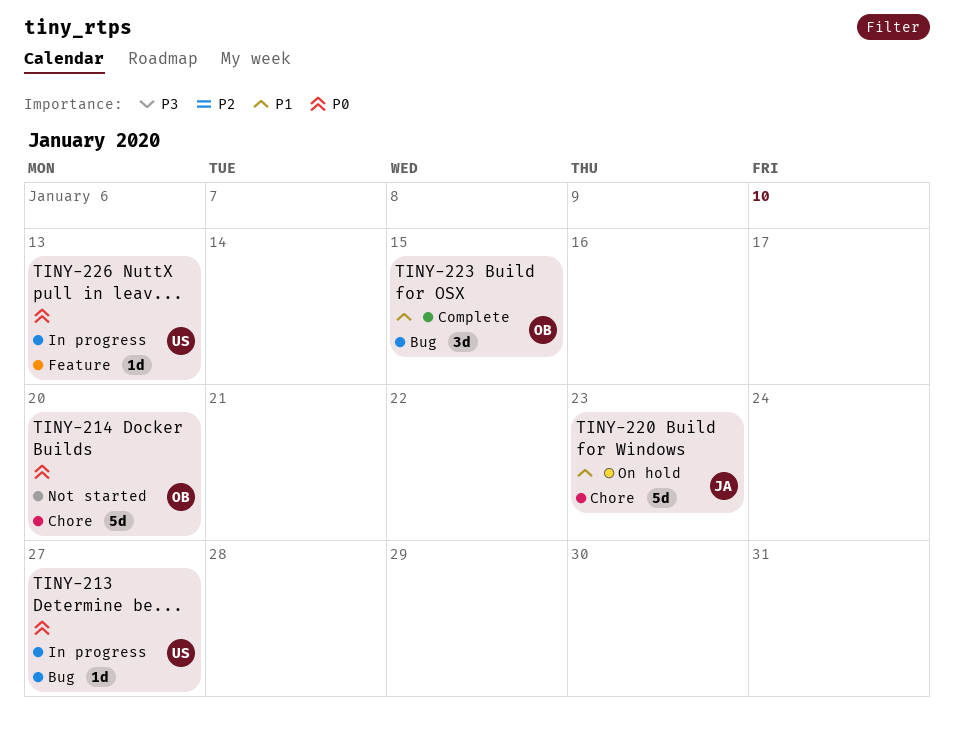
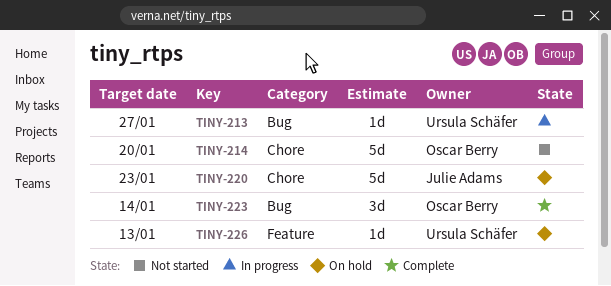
TINY-223, due: Jan 15 -> Jan 14
TINY-226, status: In progress -> On hold

